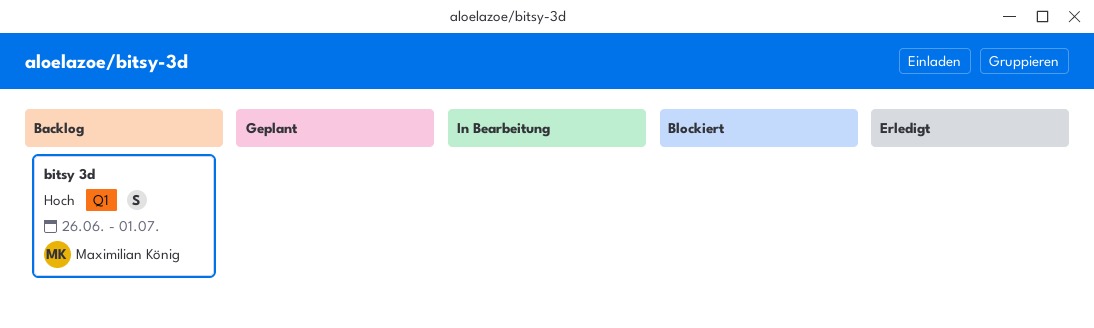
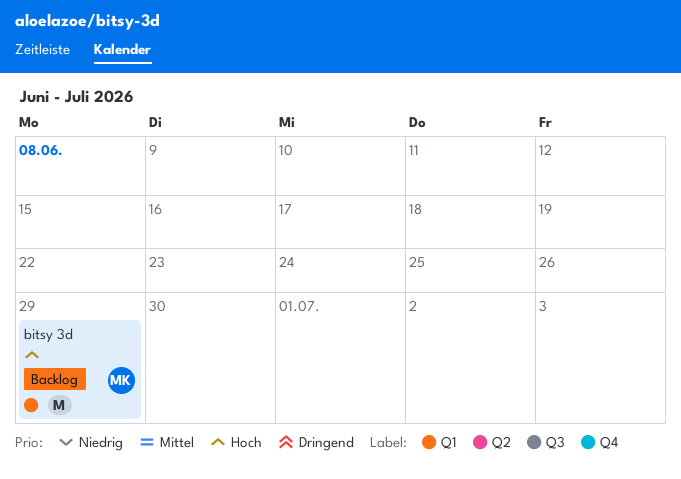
bitsy 3d, estimate: S -> M
bitsy 3d, due: Jul 1 -> Jun 29

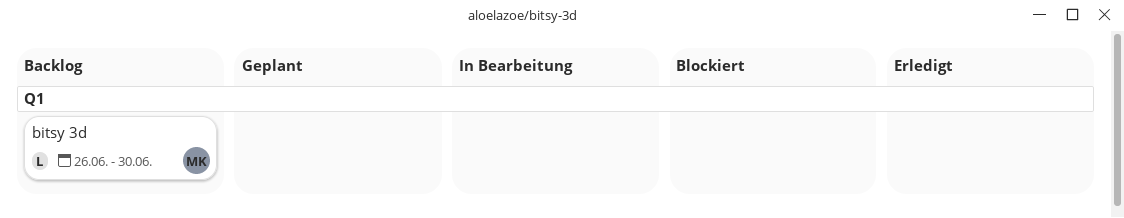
bitsy 3d, estimate: M -> L
bitsy 3d, due: Jun 29 -> Jun 30

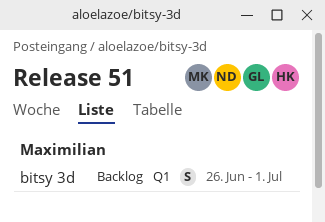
bitsy 3d, estimate: L -> S
bitsy 3d, due: Jun 30 -> Jul 1

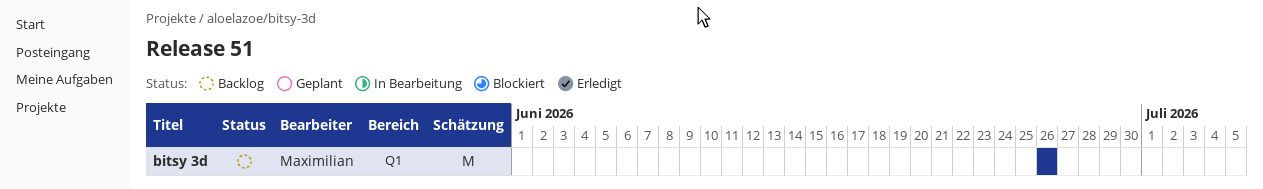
bitsy 3d, estimate: S -> M
bitsy 3d, due: Jul 1 -> Jun 26

